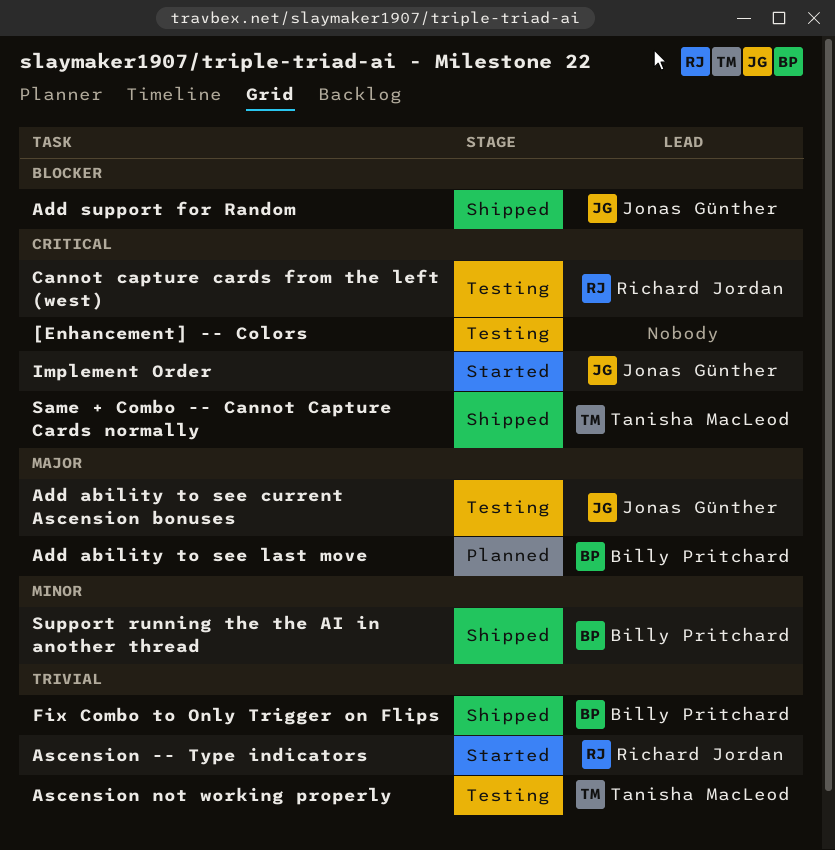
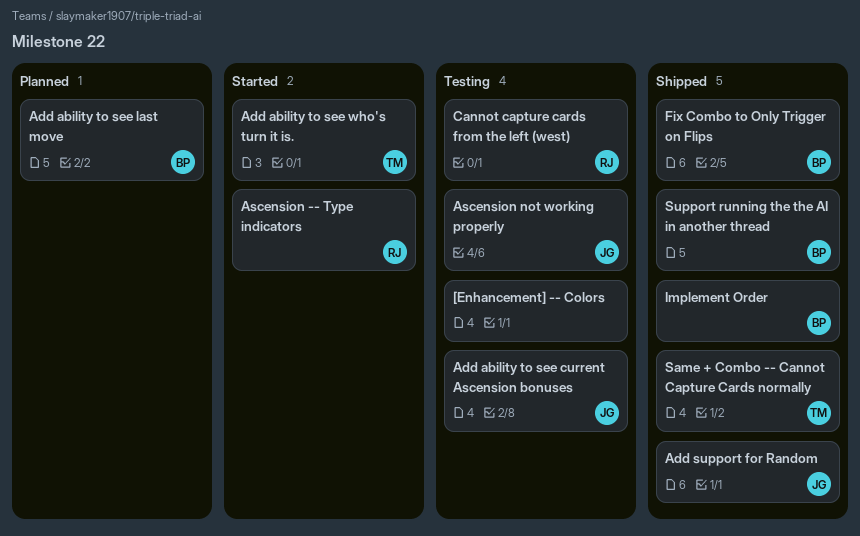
Add ability to see who's turn it is.: none -> present
Ascension not working properly, owner: Tanisha MacLeod -> Jonas Günther
Implement Order, status: Started -> Shipped
Implement Order, owner: Jonas Günther -> Billy Pritchard

